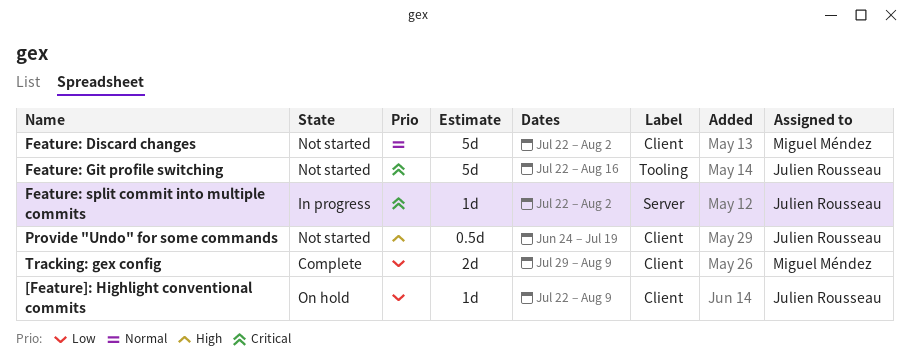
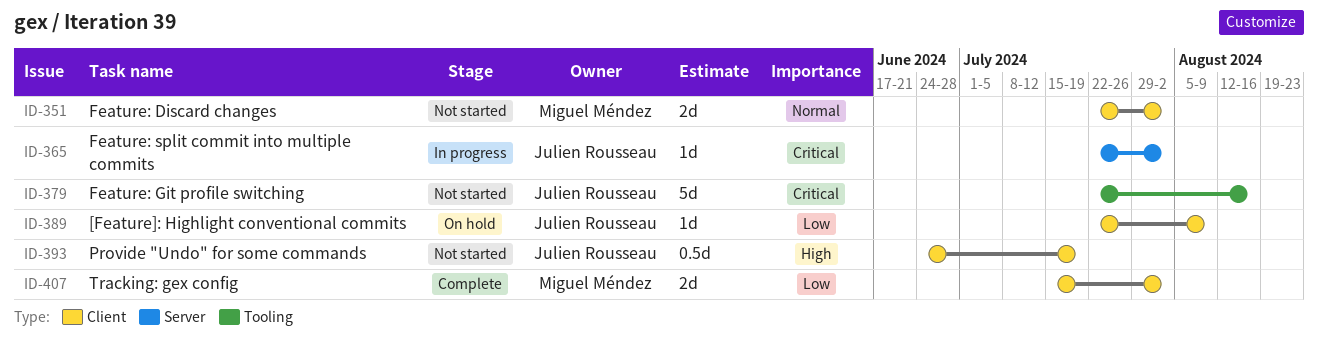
Feature: Discard changes, estimate: 5d -> 2d
Tracking: gex config, start: Jul 29 -> Jul 15
Tracking: gex config, due: Aug 9 -> Aug 2

